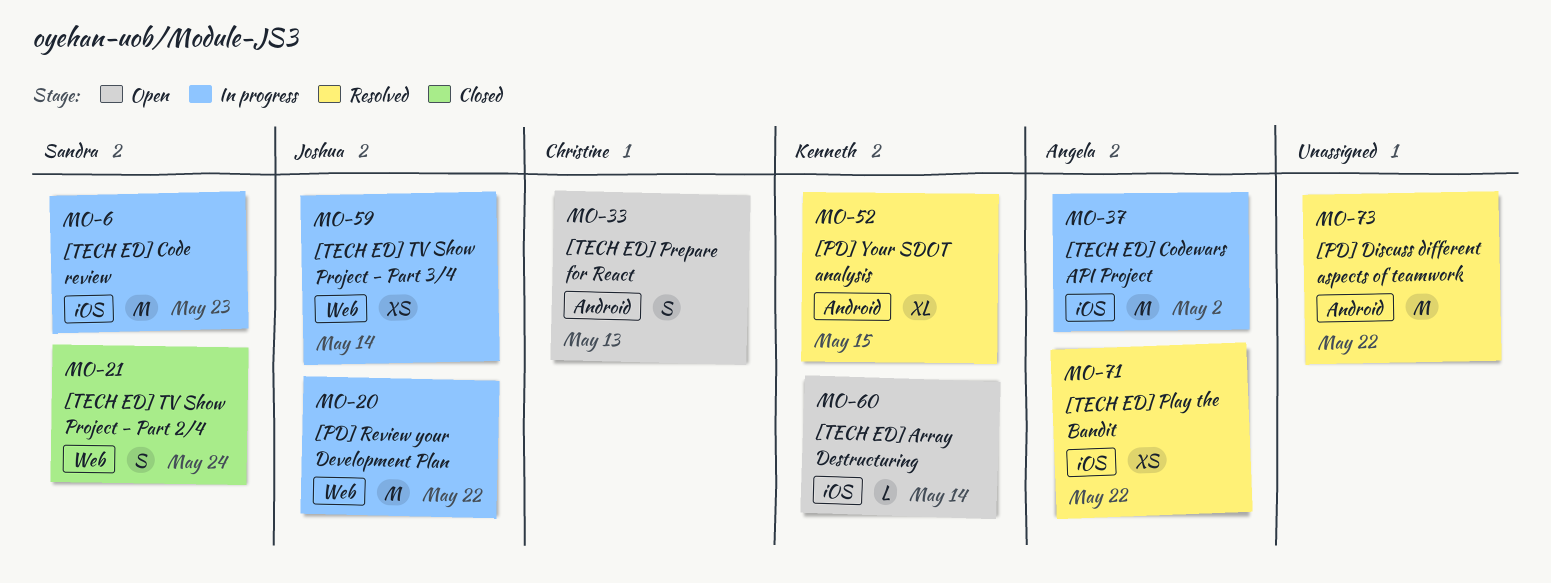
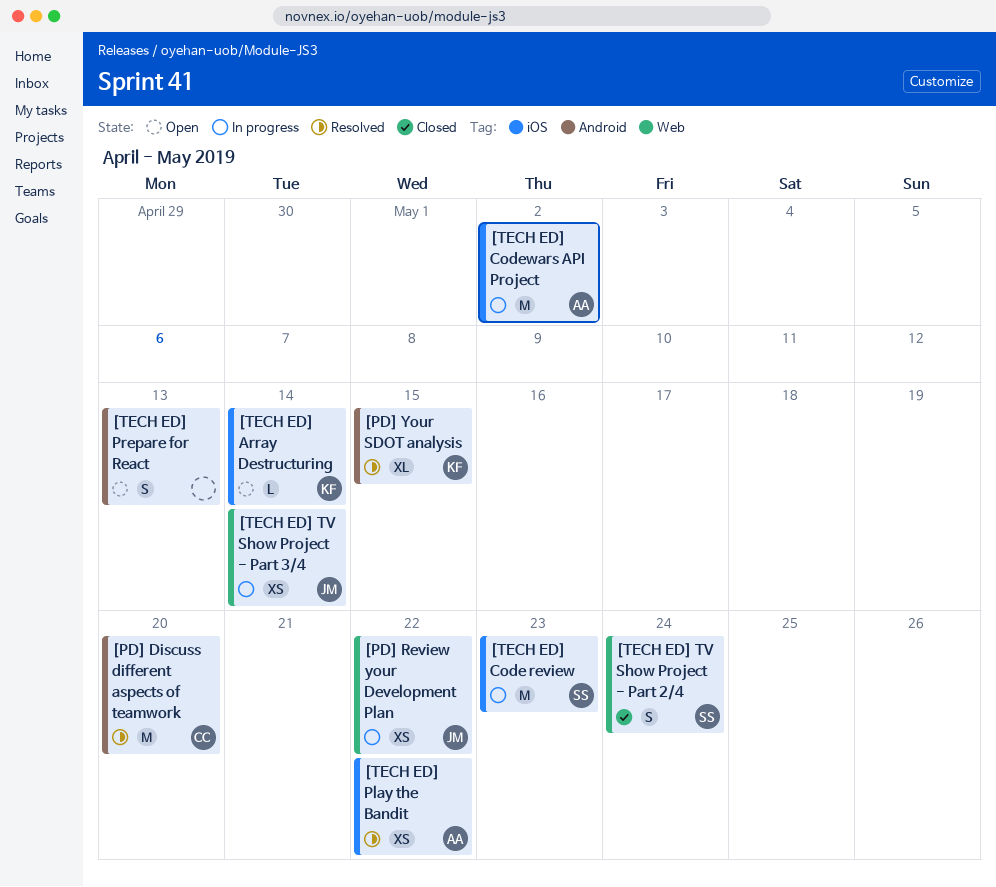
[PD] Discuss different aspects of teamwork, owner: none -> Christine
[PD] Discuss different aspects of teamwork, due: May 22 -> May 20
[PD] Review your Development Plan, estimate: M -> XS
[TECH ED] Prepare for React, owner: Christine -> none

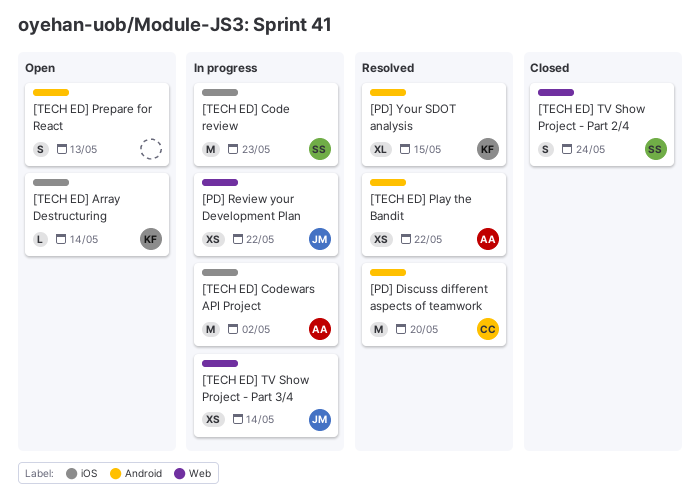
[TECH ED] Play the Bandit, label: iOS -> Android

